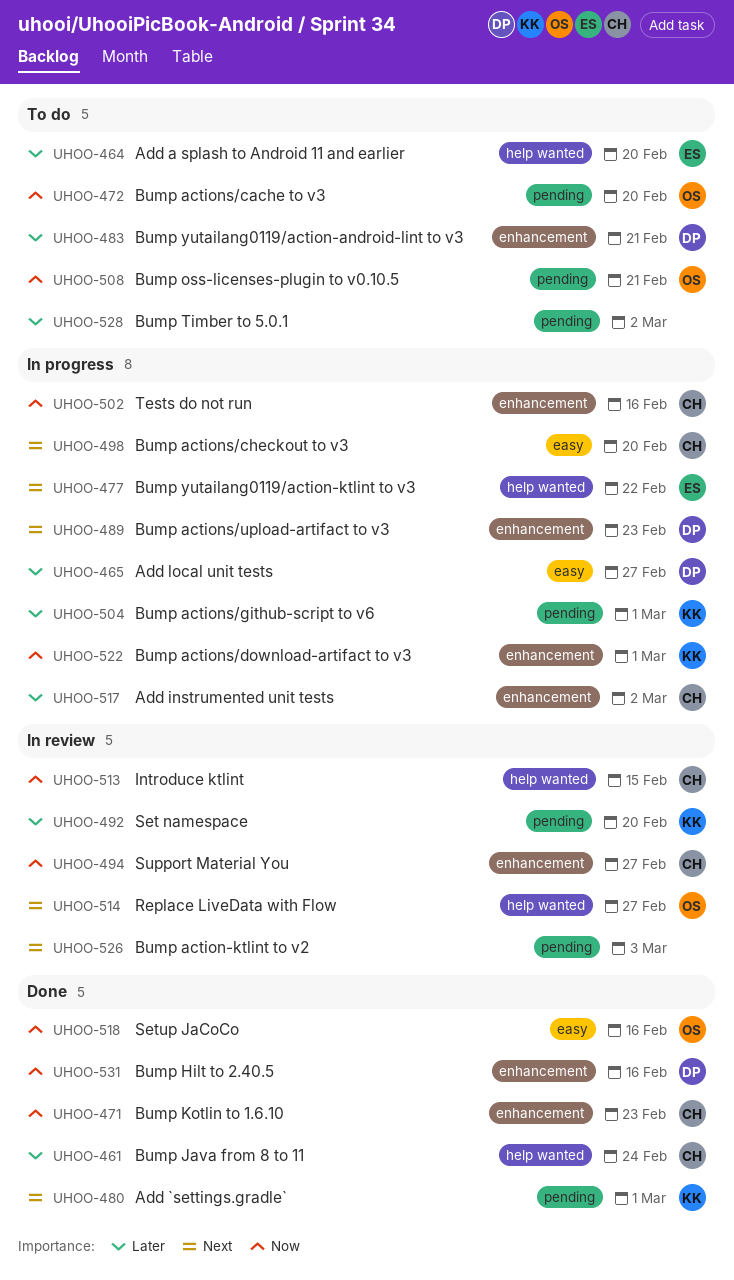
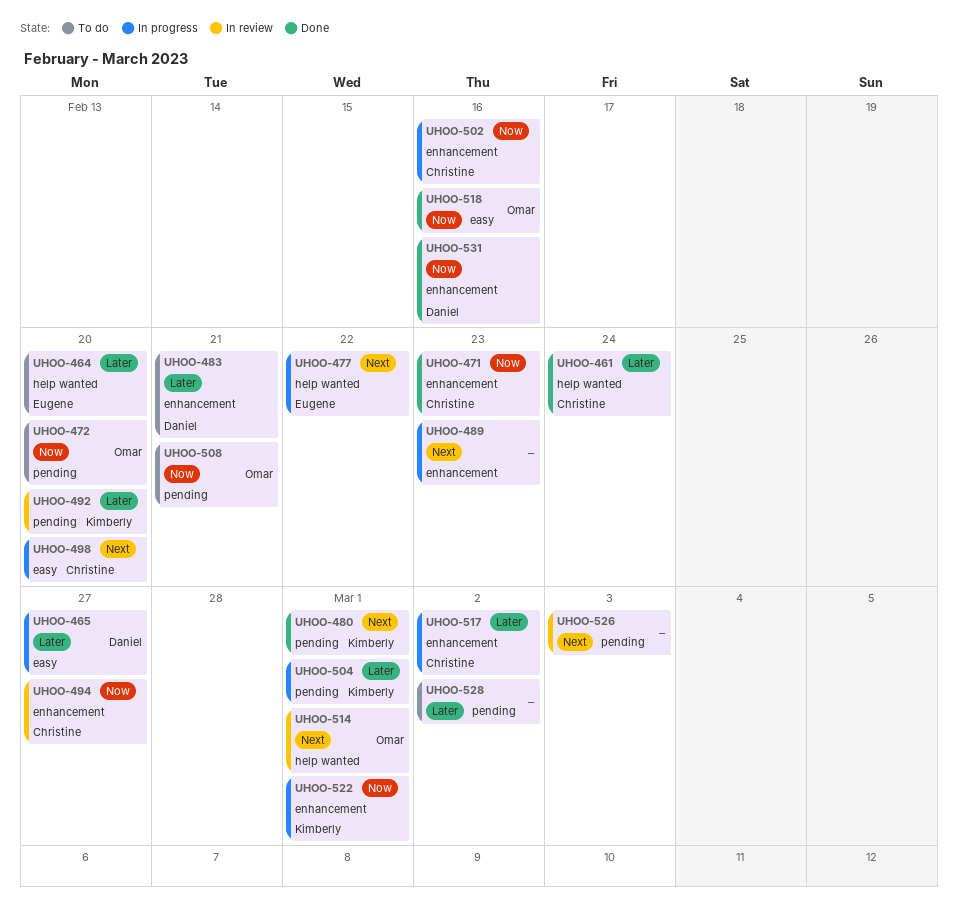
UHOO-489, owner: Daniel -> none
UHOO-513: present -> none
UHOO-514, due: Feb 27 -> Mar 1

